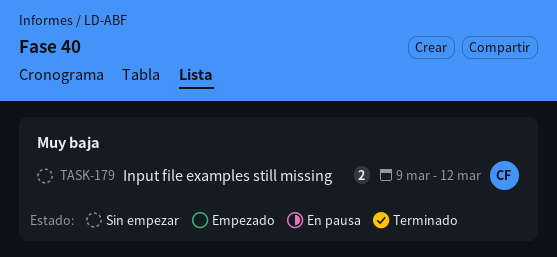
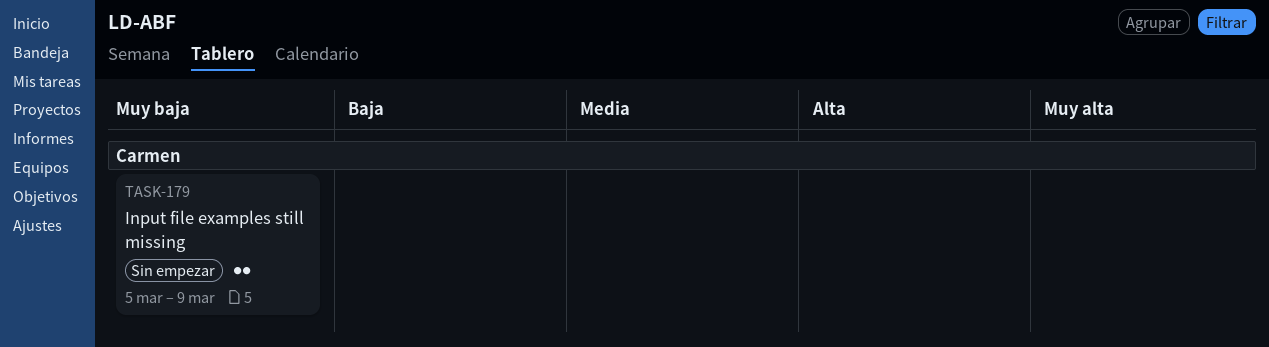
TASK-179, start: Mar 9 -> Mar 5
TASK-179, due: Mar 12 -> Mar 9

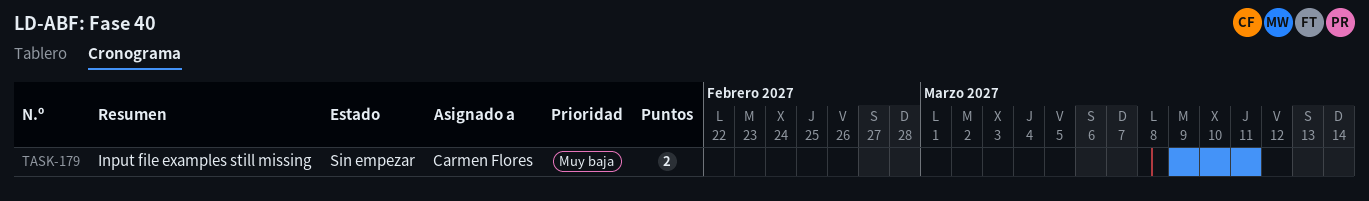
TASK-179, start: Mar 5 -> Mar 9
TASK-179, due: Mar 9 -> Mar 11

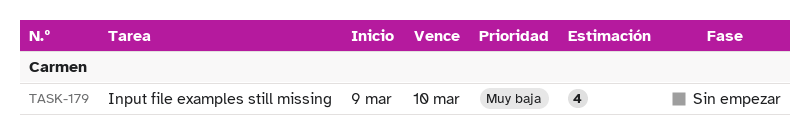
TASK-179, estimate: 2 -> 4
TASK-179, due: Mar 11 -> Mar 10

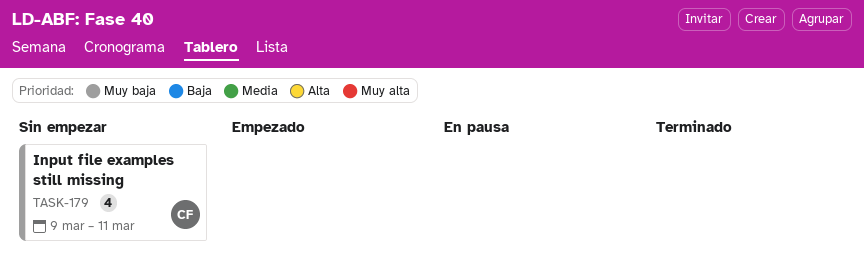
TASK-179, due: Mar 10 -> Mar 11

